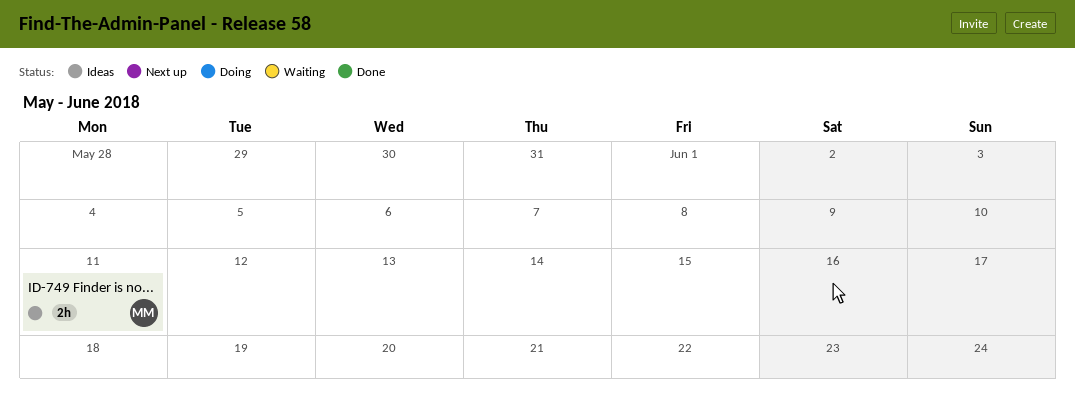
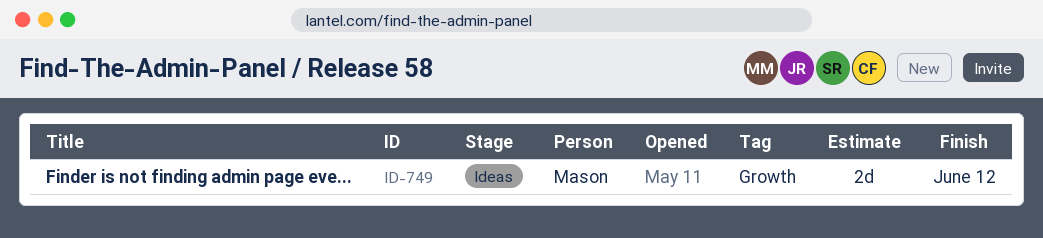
ID-749, estimate: 2h -> 2d
ID-749, due: Jun 11 -> Jun 12

